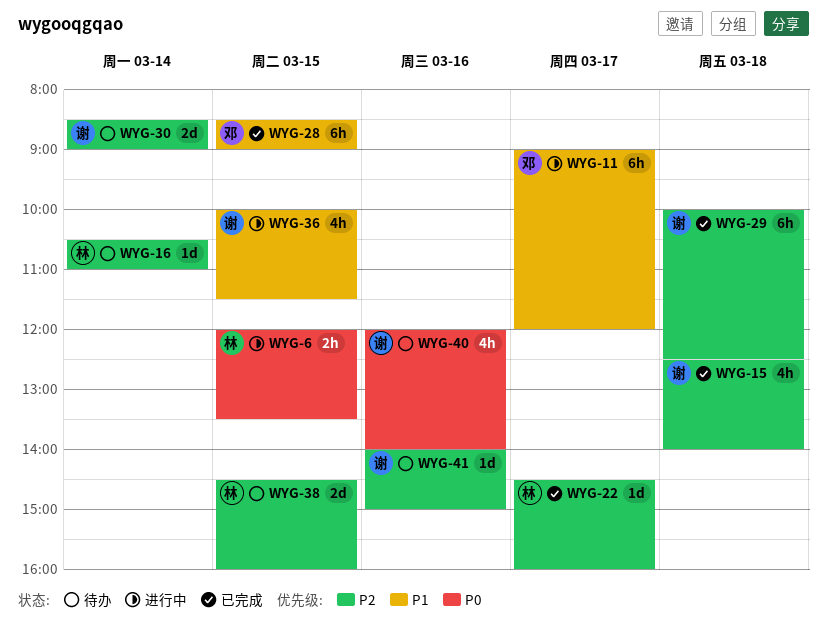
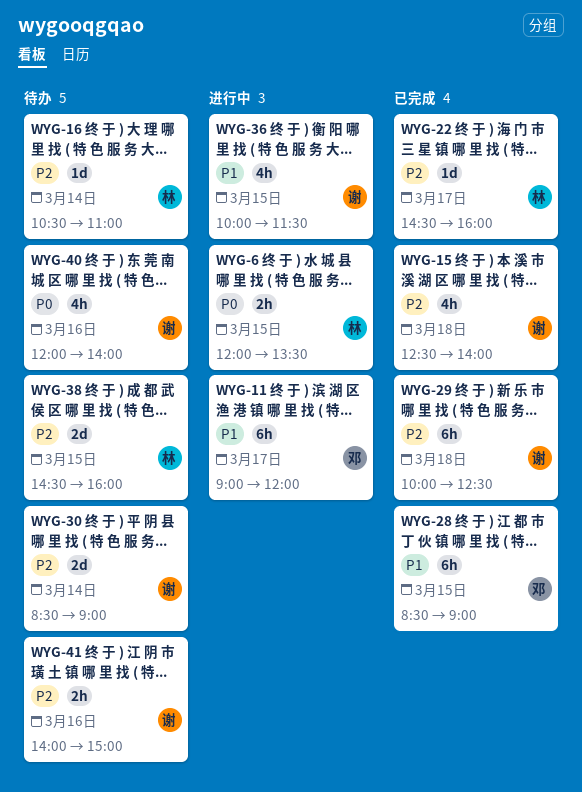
WYG-41, estimate: 1d -> 2h

